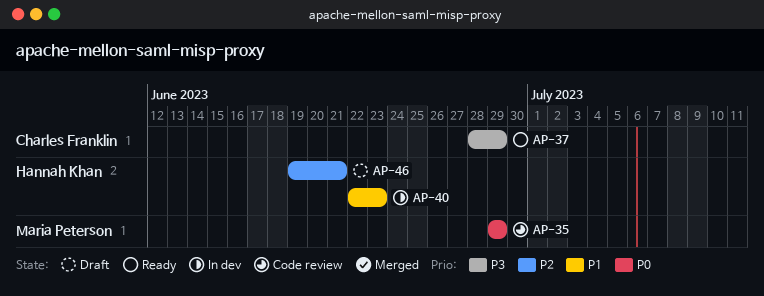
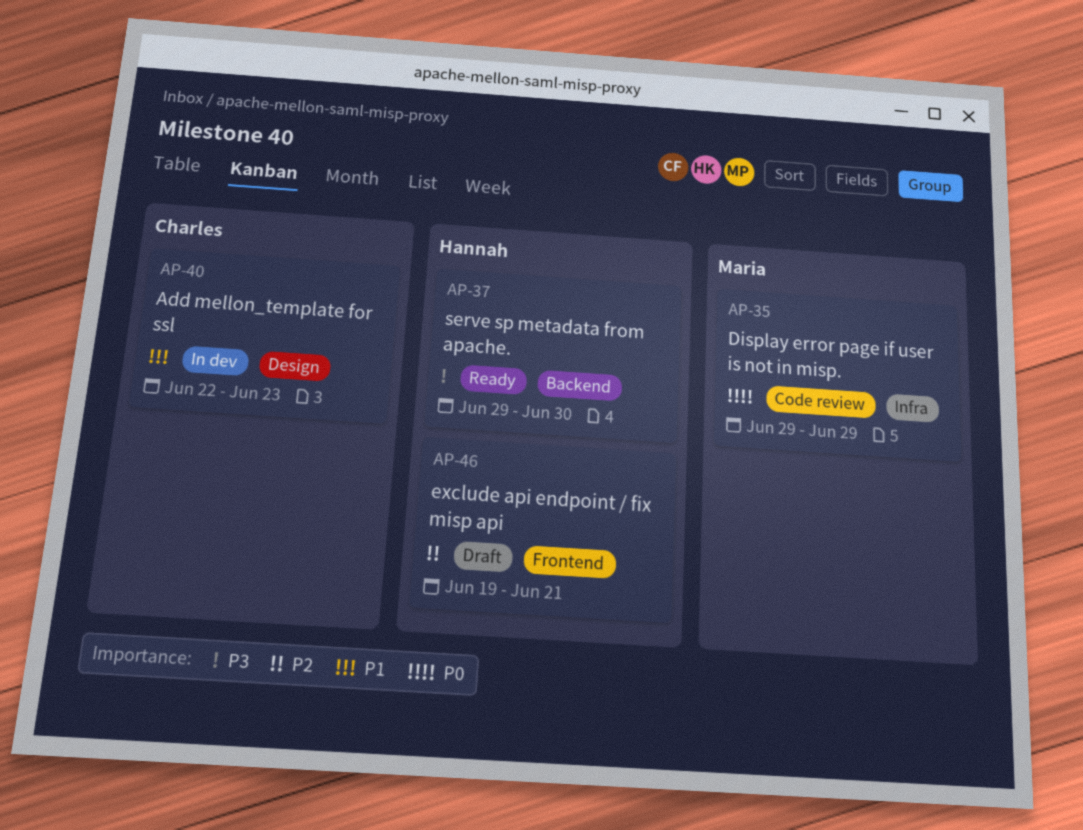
AP-37, owner: Charles Franklin -> Hannah Khan
AP-37, start: Jun 28 -> Jun 29
AP-37, due: Jun 29 -> Jun 30
AP-40, owner: Hannah Khan -> Charles Franklin

